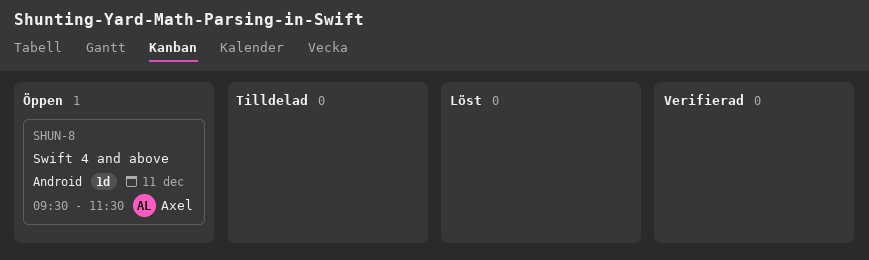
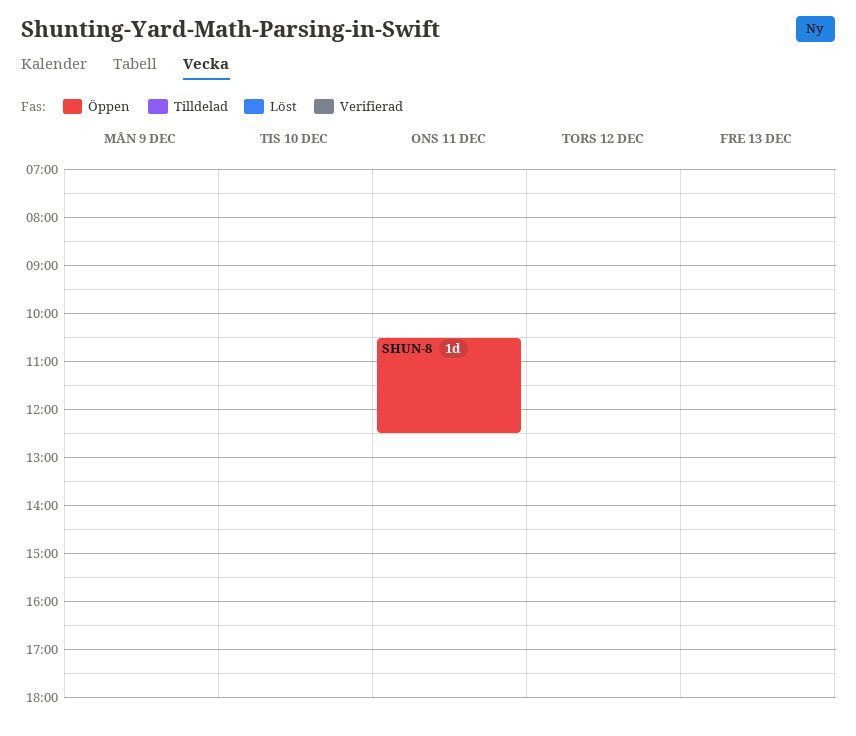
SHUN-8, begins: 09:30 -> 10:30
SHUN-8, ends: 11:30 -> 12:30

